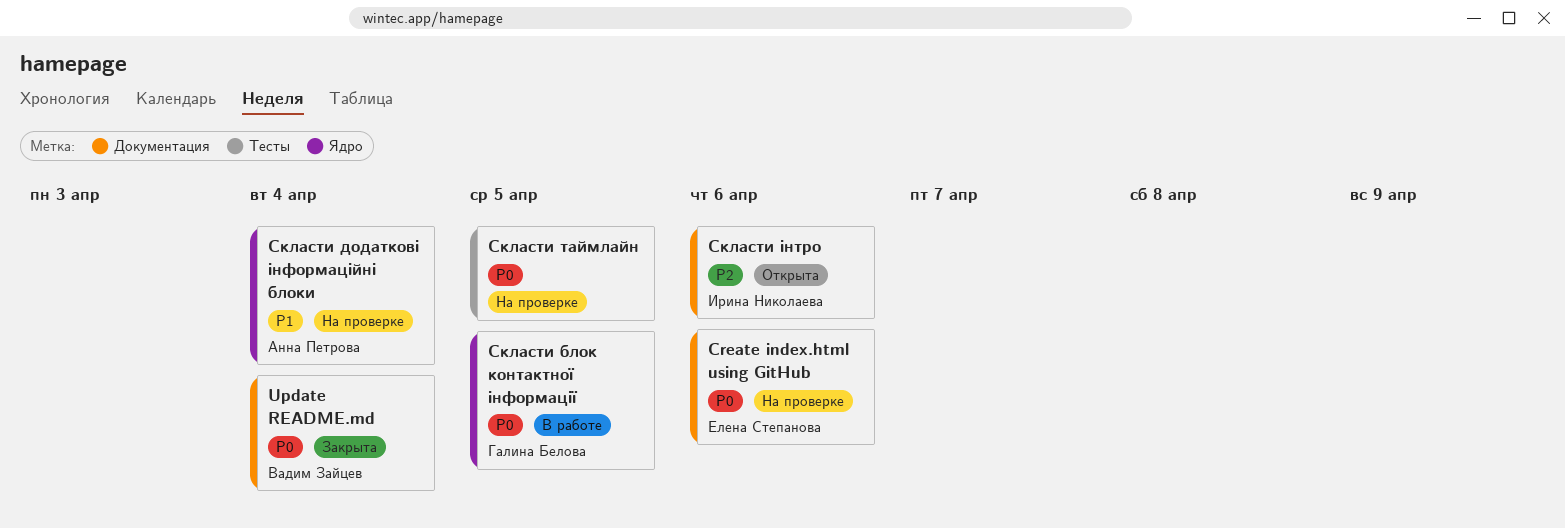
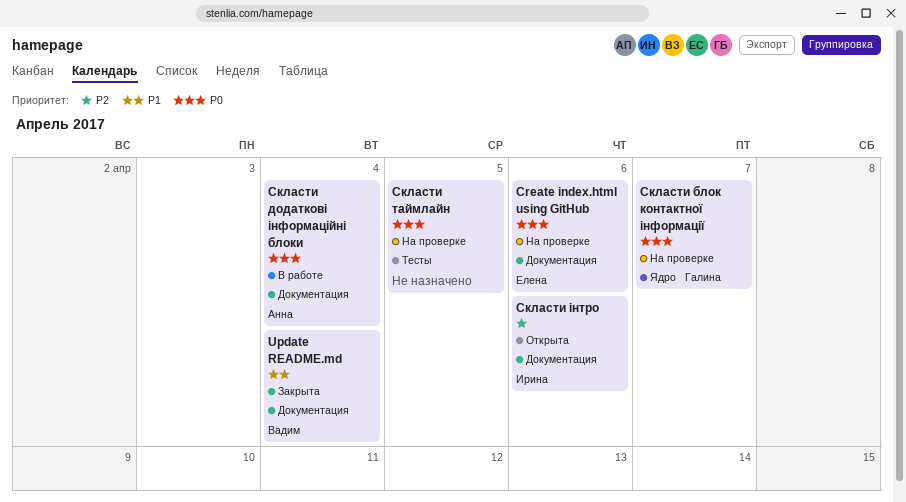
Update README.md, priority: P0 -> P1
Скласти блок контактної інформації, status: В работе -> На проверке
Скласти блок контактної інформації, due: Apr 5 -> Apr 7
Скласти додаткові інформаційні блоки, status: На проверке -> В работе
Скласти додаткові інформаційні блоки, priority: P1 -> P0
Скласти додаткові інформаційні блоки, label: Ядро -> Документация

